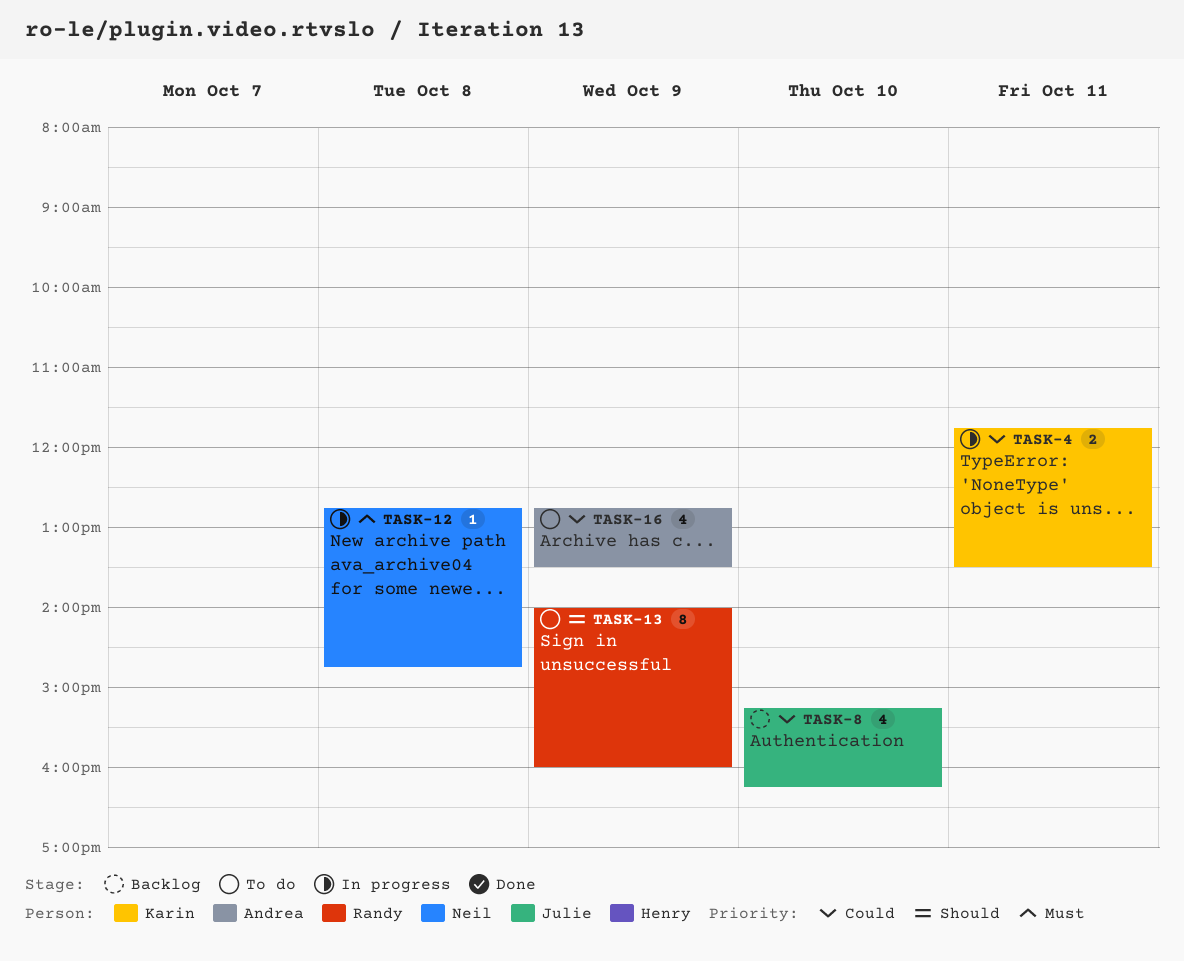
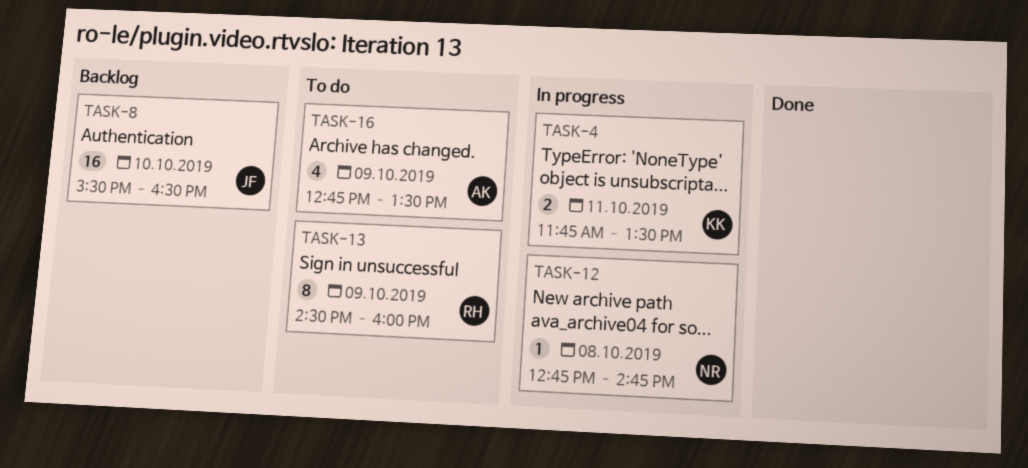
TASK-8, estimate: 4 -> 16
TASK-8, begins: 15:15 -> 15:30
TASK-8, ends: 16:15 -> 16:30
TASK-13, begins: 14:00 -> 14:30

